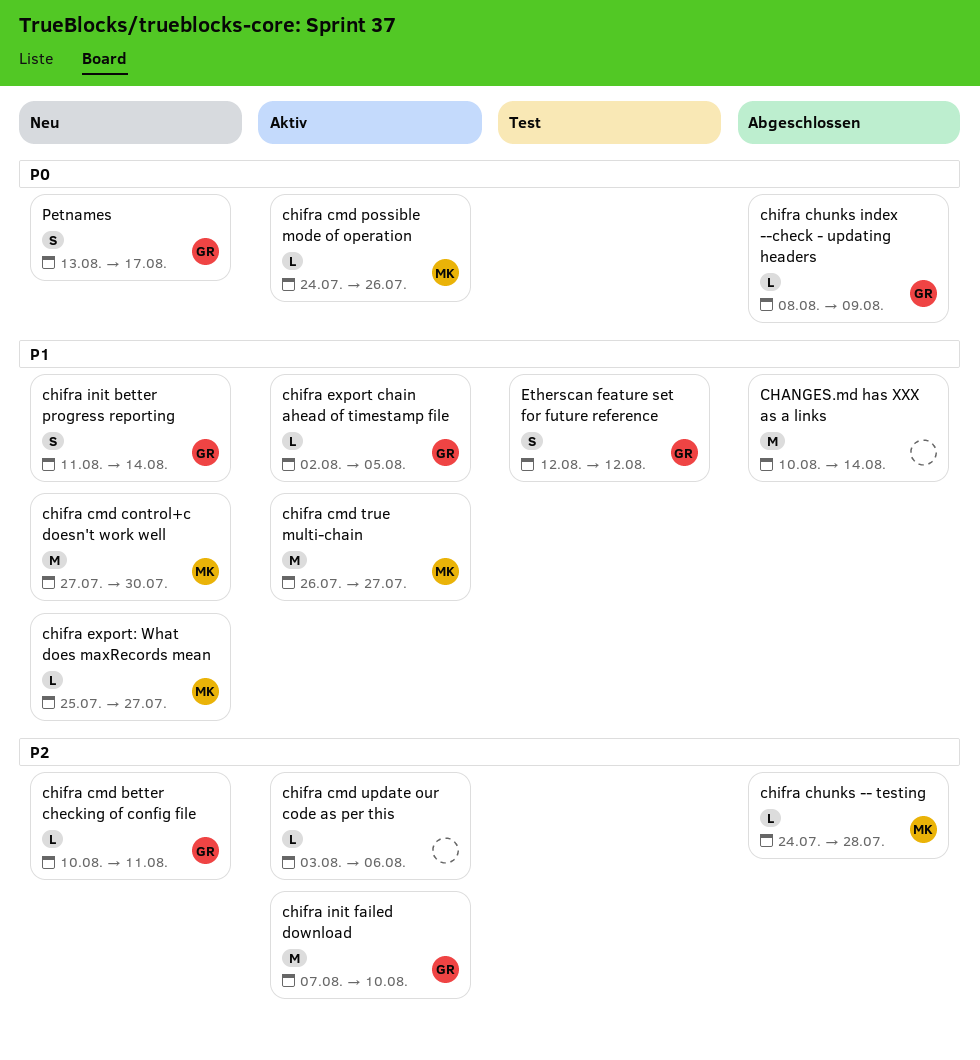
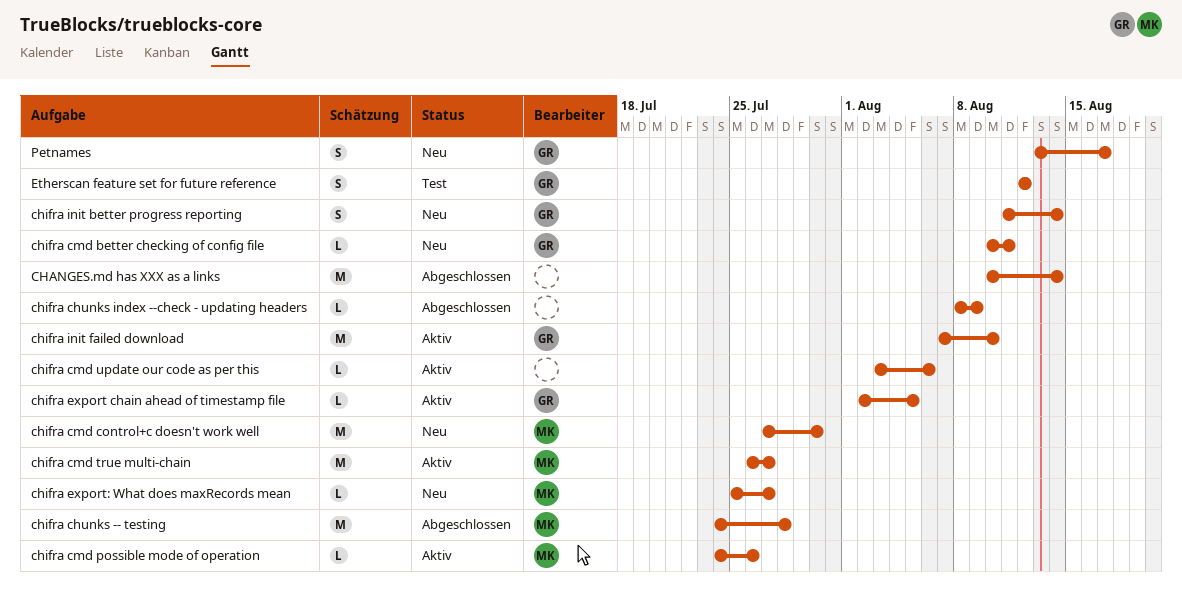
chifra chunks -- testing, estimate: L -> M
chifra chunks index --check - updating headers, owner: GR -> none

